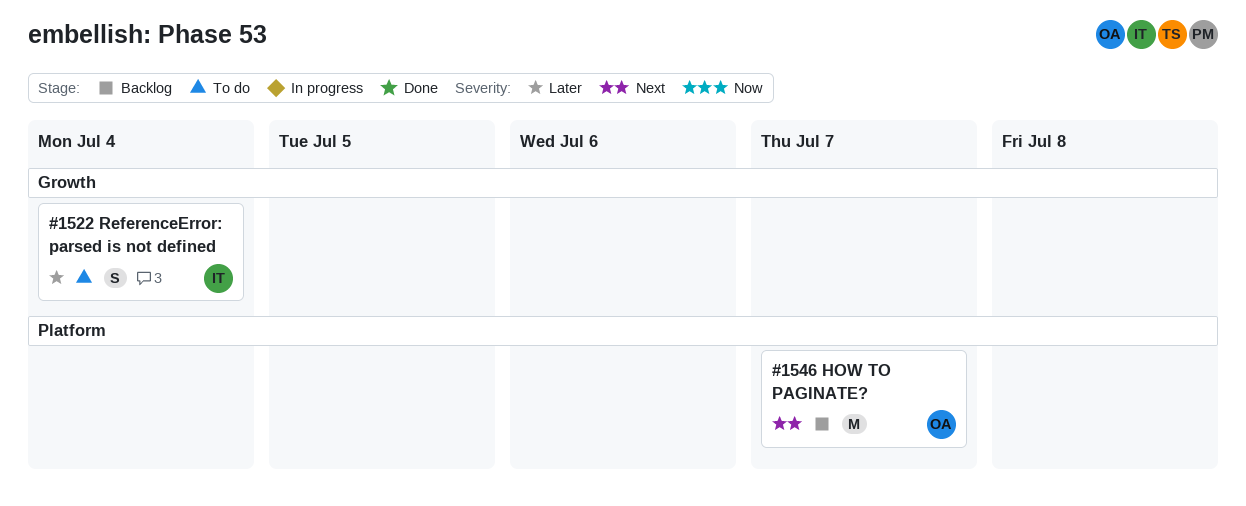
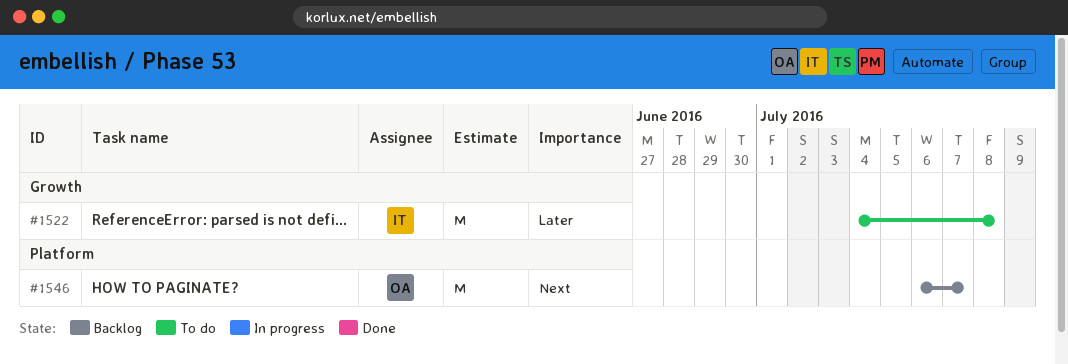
#1522, estimate: S -> M
#1522, due: Jul 4 -> Jul 8

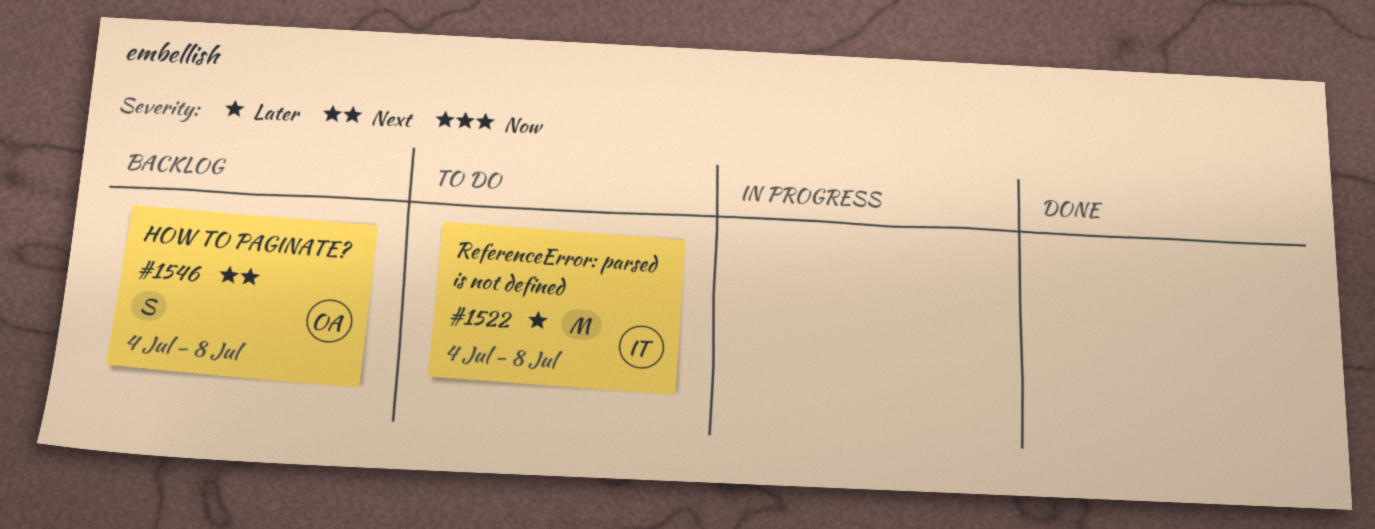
#1546, estimate: M -> S
#1546, start: Jul 6 -> Jul 4
#1546, due: Jul 7 -> Jul 8

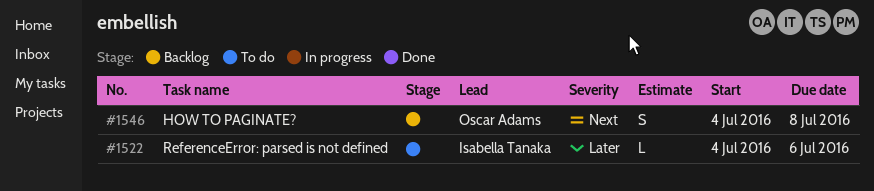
#1522, estimate: M -> L
#1522, due: Jul 8 -> Jul 6

